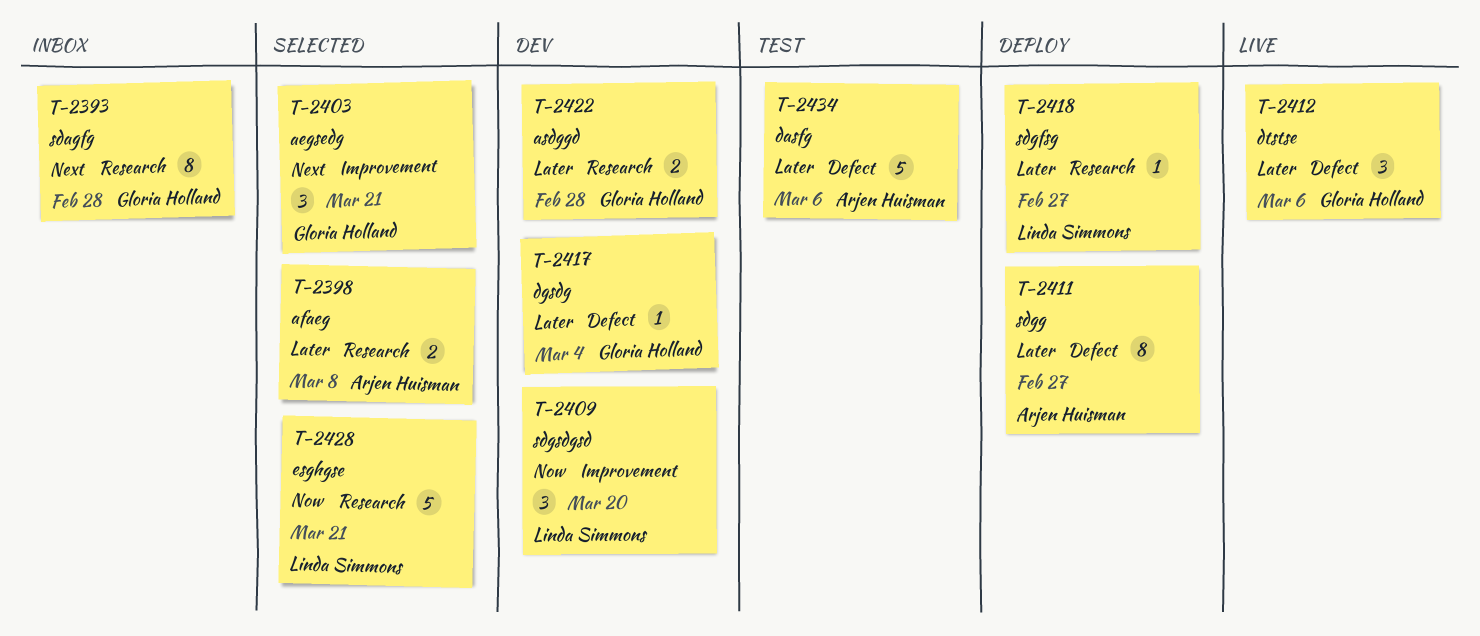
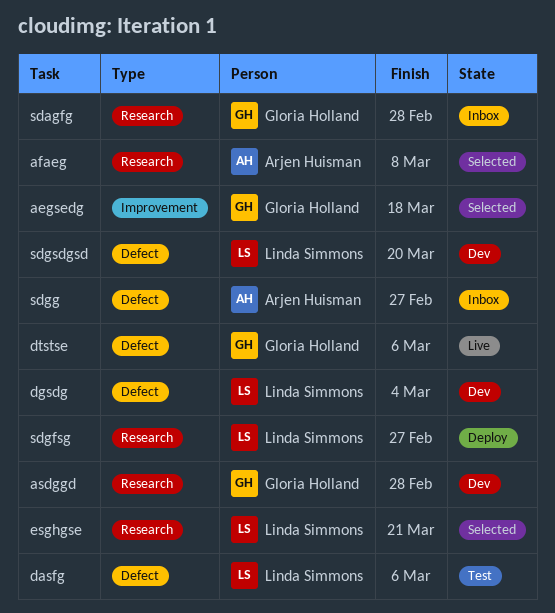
aegsedg, due: Mar 21 -> Mar 18
dasfg, owner: Arjen Huisman -> Linda Simmons
dgsdg, owner: Gloria Holland -> Linda Simmons
sdgg, status: Deploy -> Inbox
sdgsdgsd, label: Improvement -> Defect

